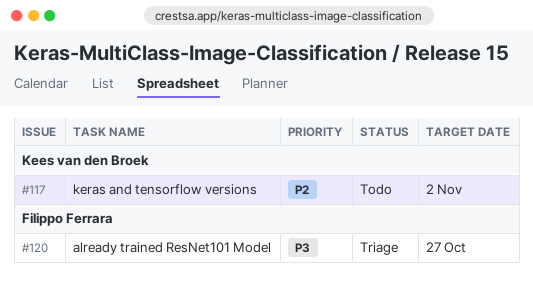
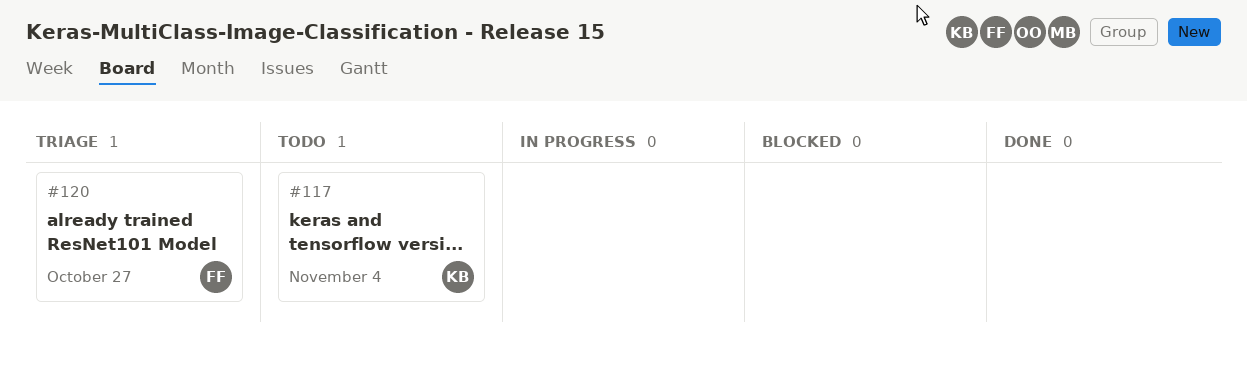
#117, due: Nov 2 -> Nov 4

